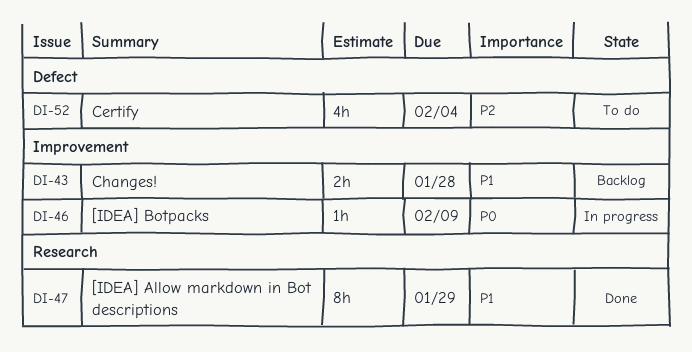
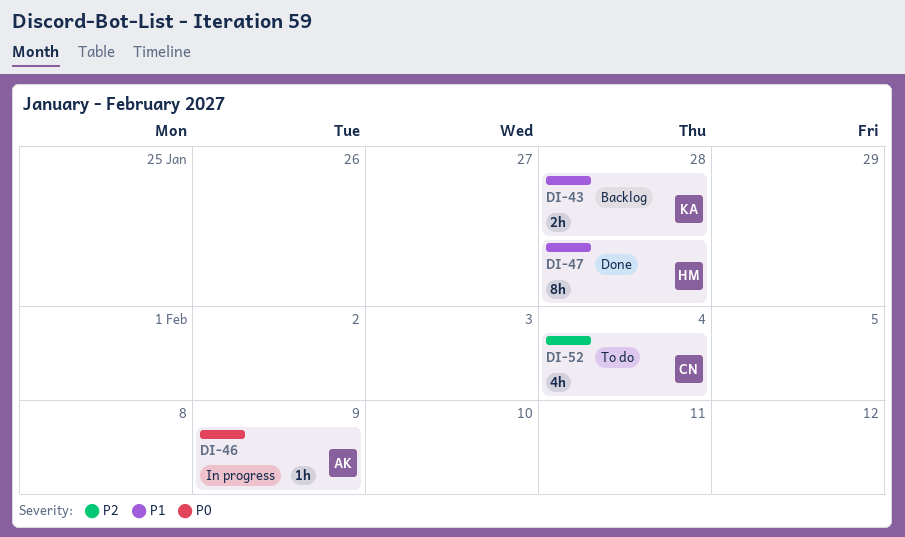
DI-47, due: Jan 29 -> Jan 28

